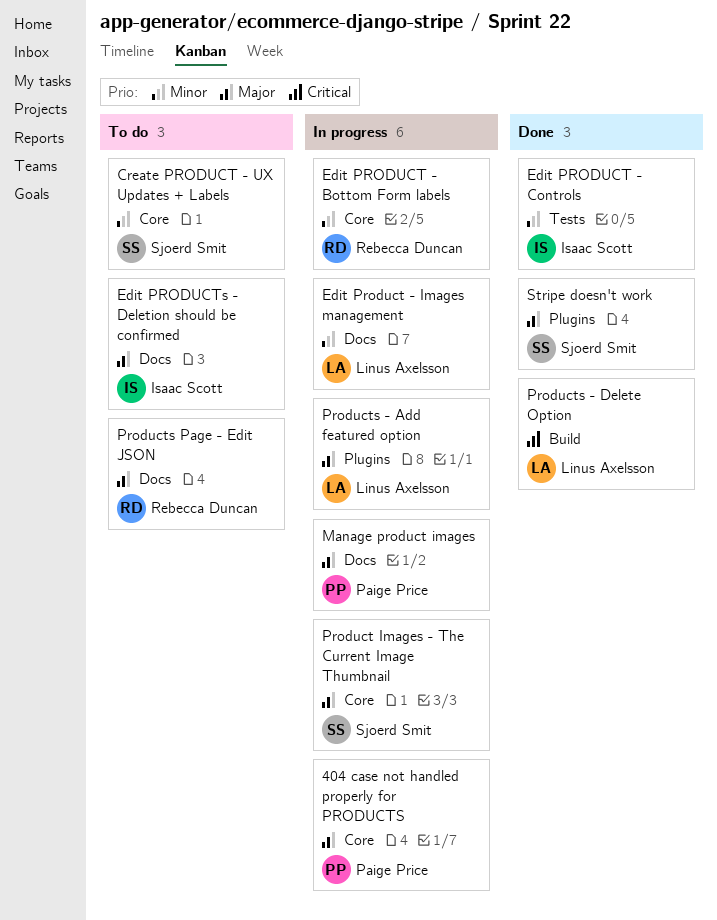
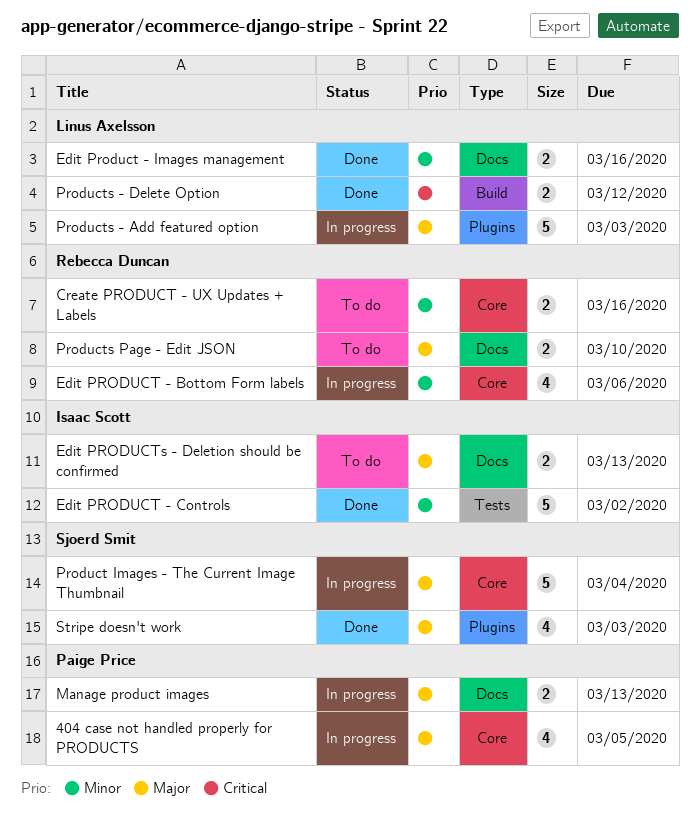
Create PRODUCT - UX Updates + Labels, owner: Sjoerd Smit -> Rebecca Duncan
Edit Product - Images management, status: In progress -> Done

